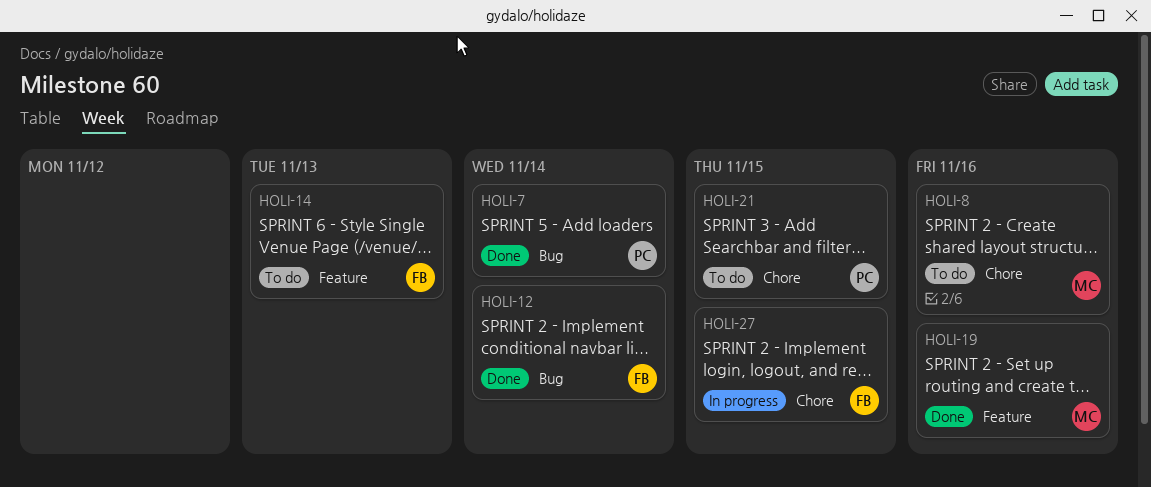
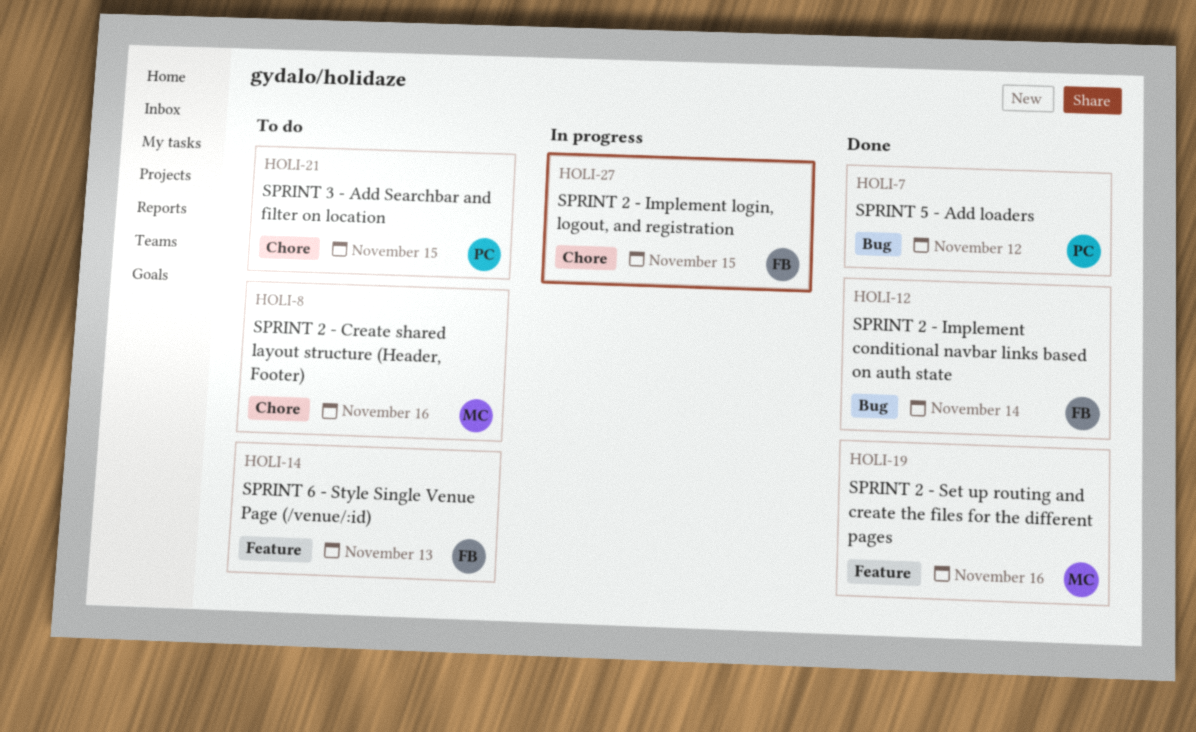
HOLI-7, due: Nov 14 -> Nov 12

